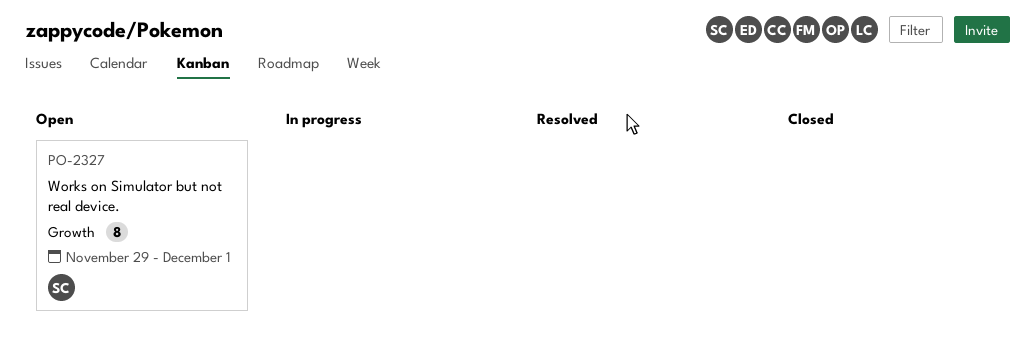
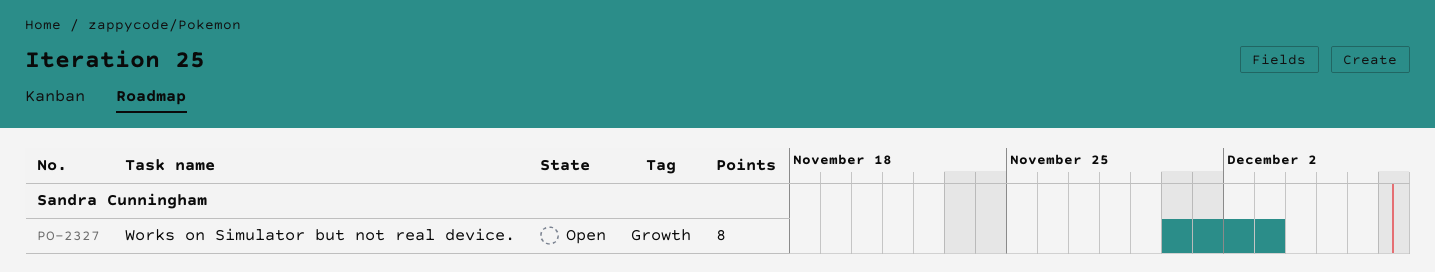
PO-2327, start: Nov 29 -> Nov 30
PO-2327, due: Dec 1 -> Dec 3

